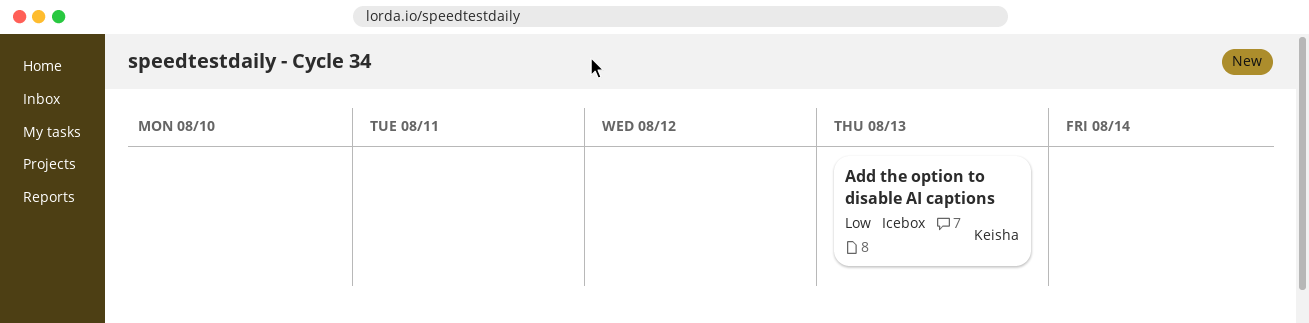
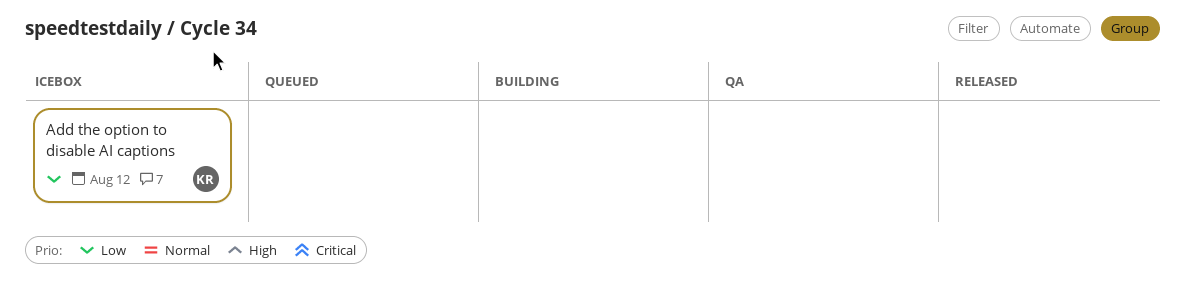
Add the option to disable AI captions, due: Aug 13 -> Aug 12

